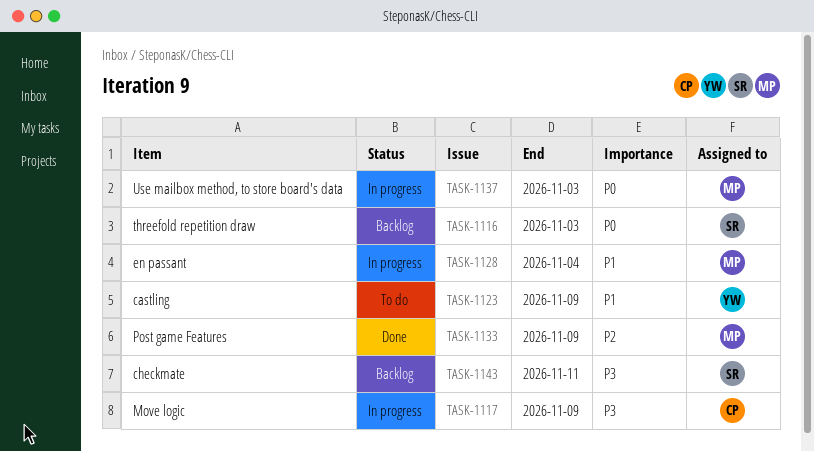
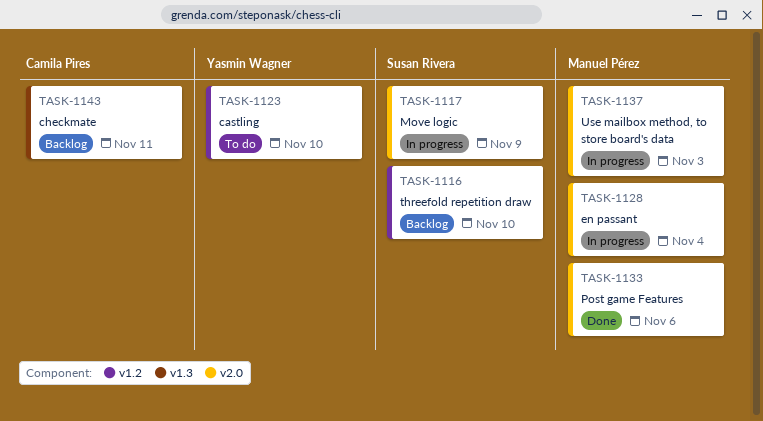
TASK-1116, due: Nov 3 -> Nov 10
TASK-1117, owner: Camila Pires -> Susan Rivera
TASK-1123, due: Nov 9 -> Nov 10
TASK-1133, due: Nov 9 -> Nov 6
TASK-1143, owner: Susan Rivera -> Camila Pires

